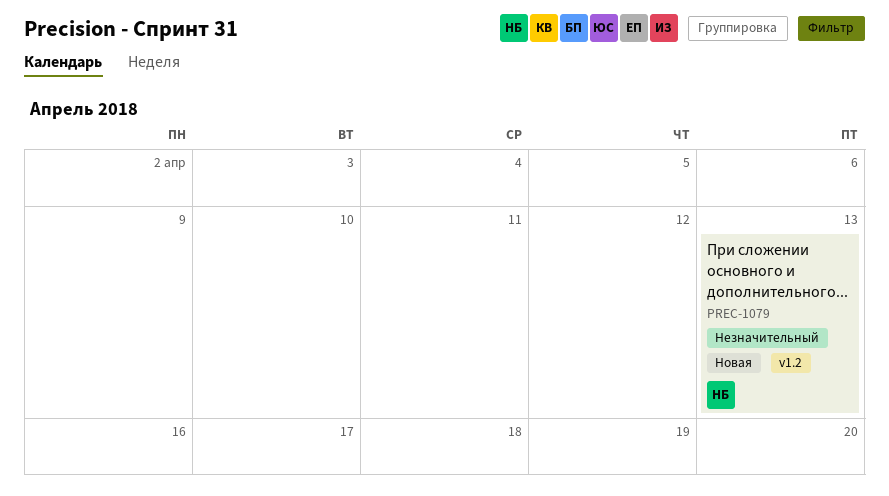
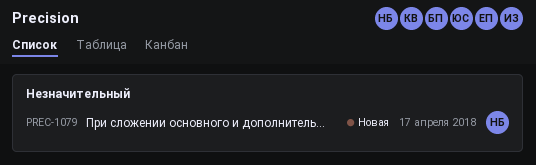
PREC-1079, due: Apr 13 -> Apr 17

